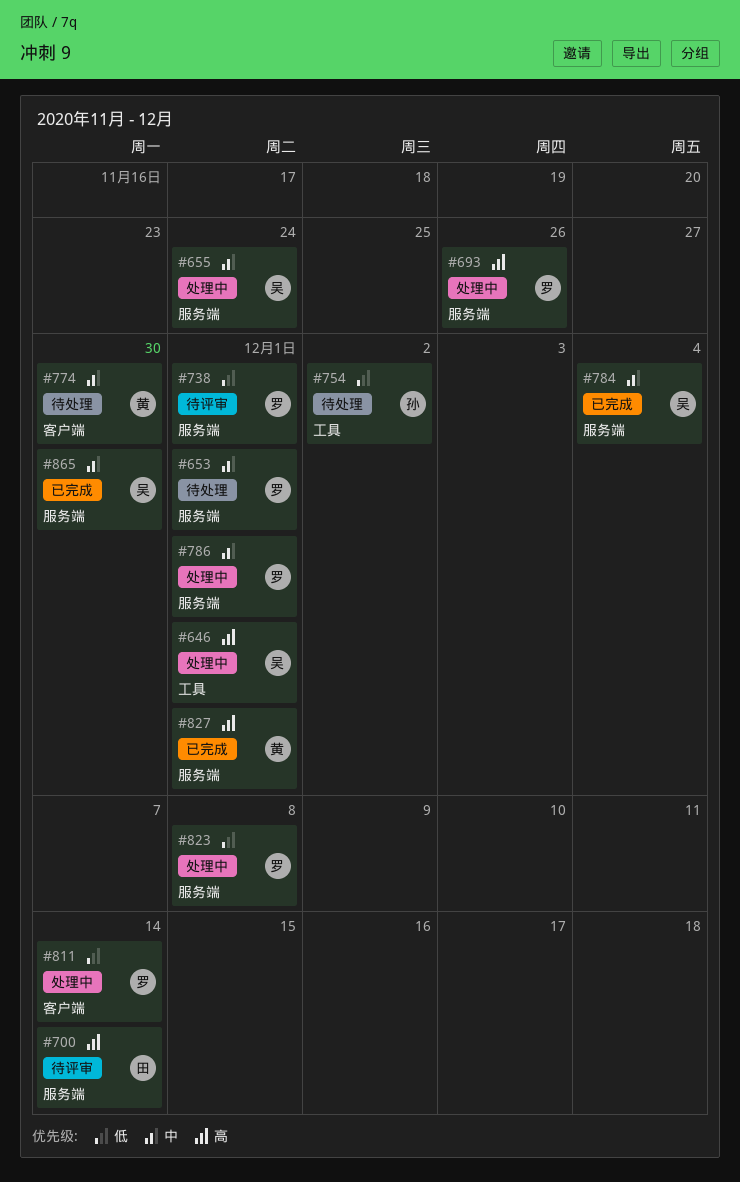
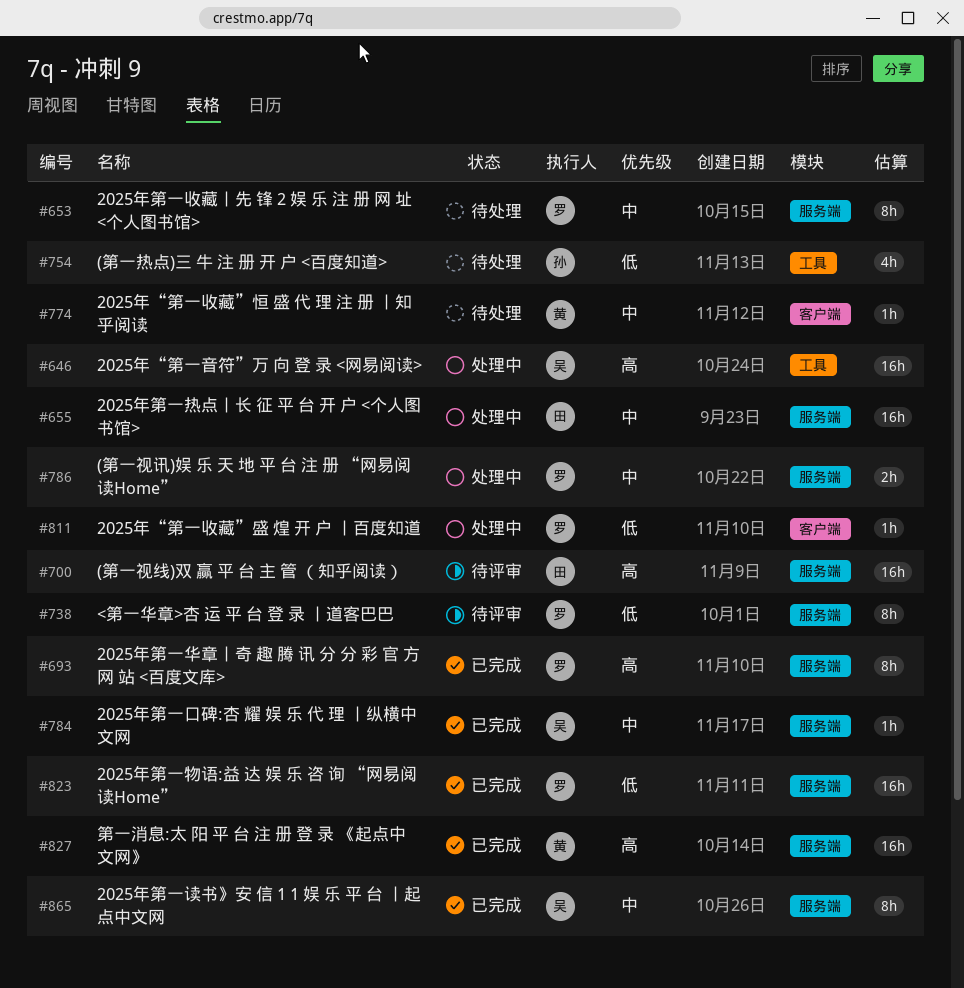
#655, owner: 吴 -> 田
#693, status: 处理中 -> 已完成
#823, status: 处理中 -> 已完成

